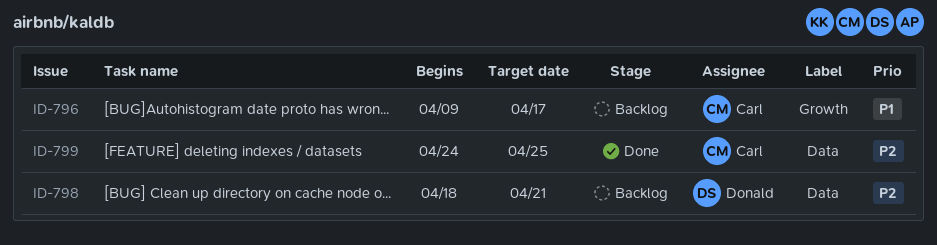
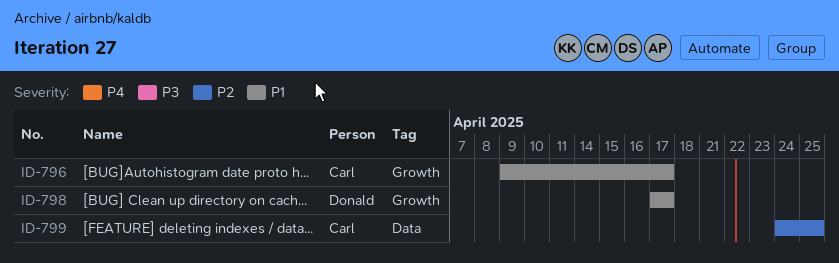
ID-798, priority: P2 -> P1
ID-798, label: Data -> Growth
ID-798, start: Apr 18 -> Apr 17
ID-798, due: Apr 21 -> Apr 17

